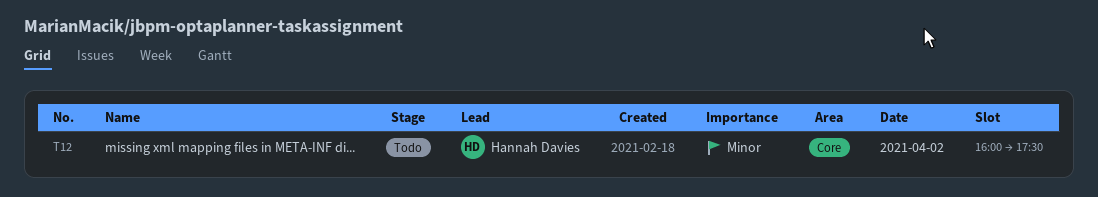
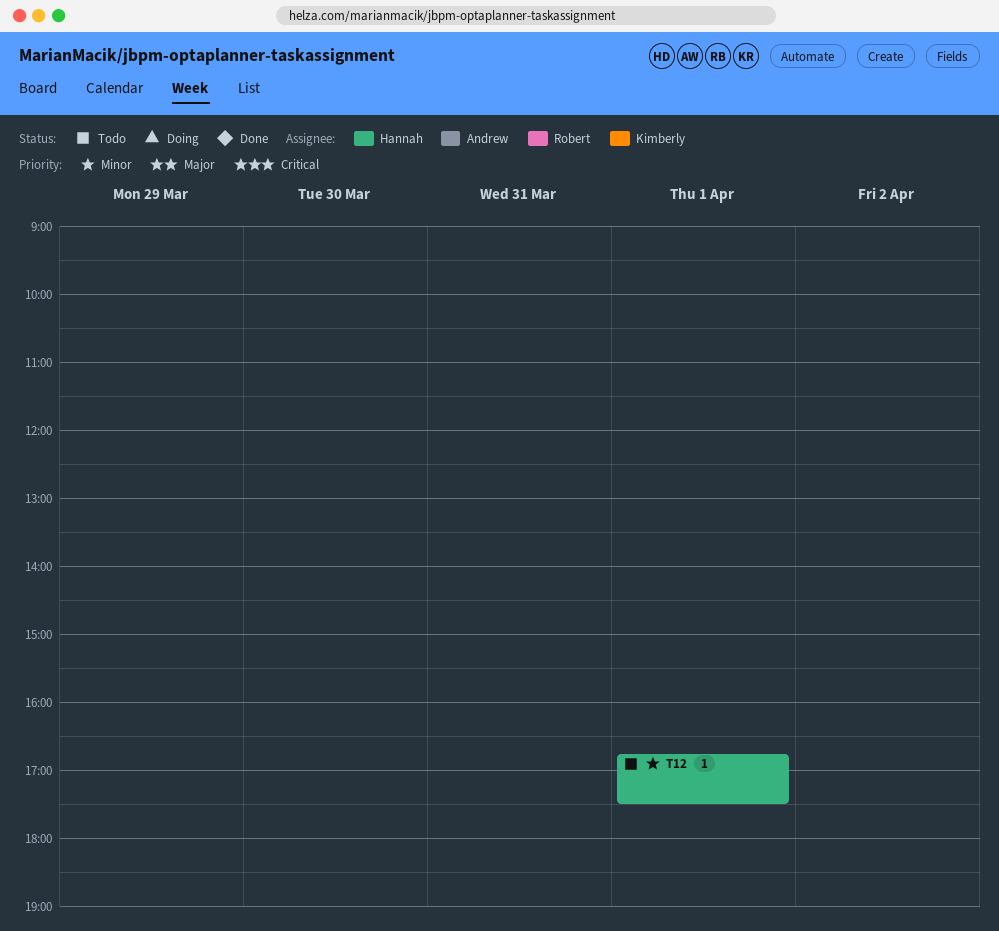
T12, day: Apr 2 -> Apr 1
T12, begins: 16:00 -> 16:45

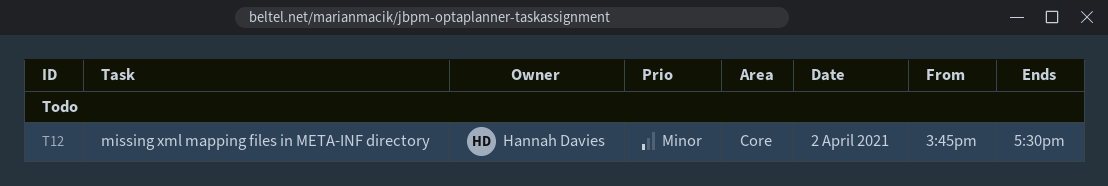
T12, day: Apr 1 -> Apr 2
T12, begins: 16:45 -> 15:45

